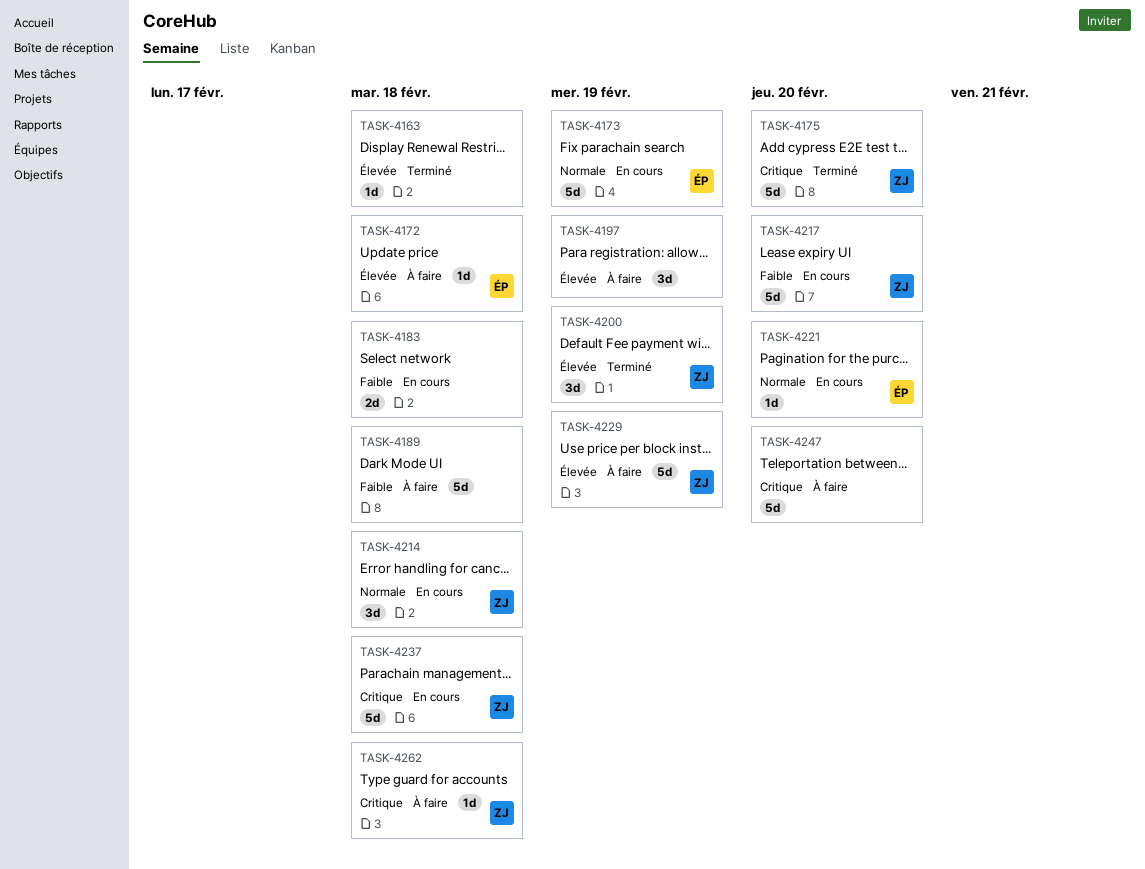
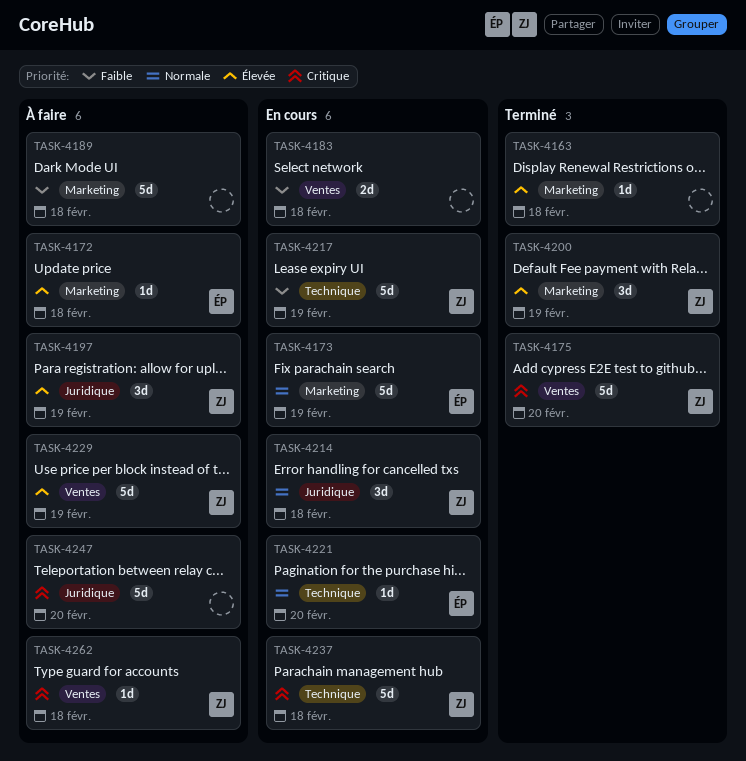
TASK-4197, owner: none -> ZJ
TASK-4217, due: Feb 20 -> Feb 19

